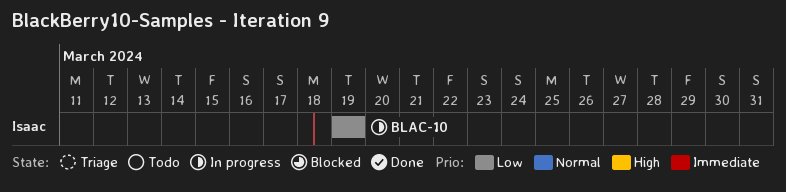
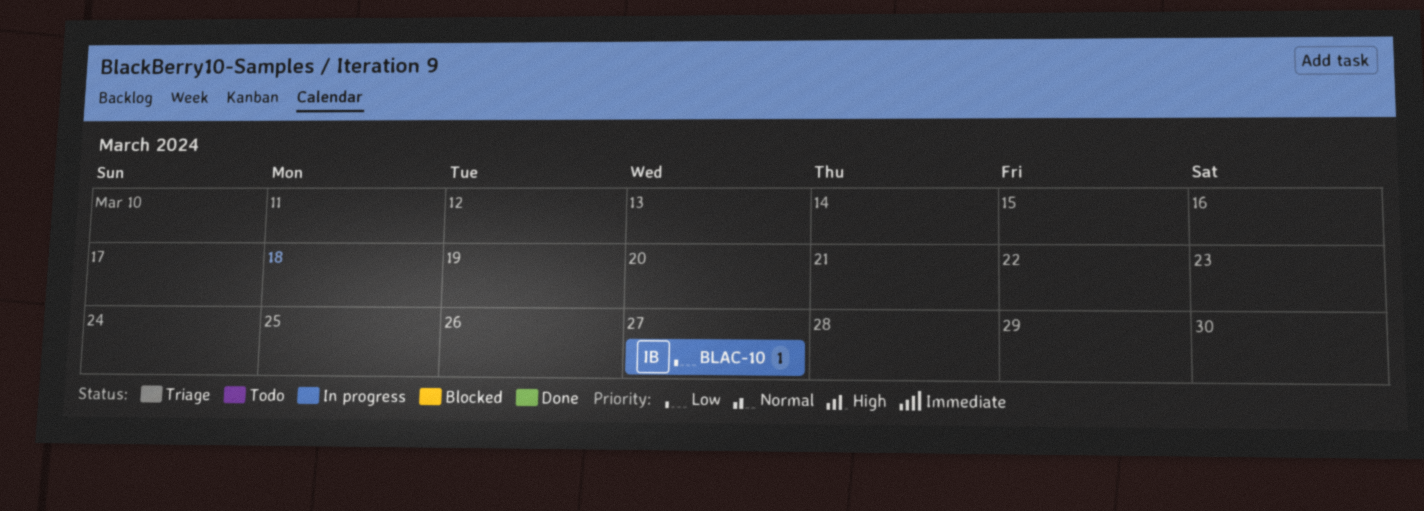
BLAC-10, start: Mar 19 -> Mar 27
BLAC-10, due: Mar 19 -> Mar 27

